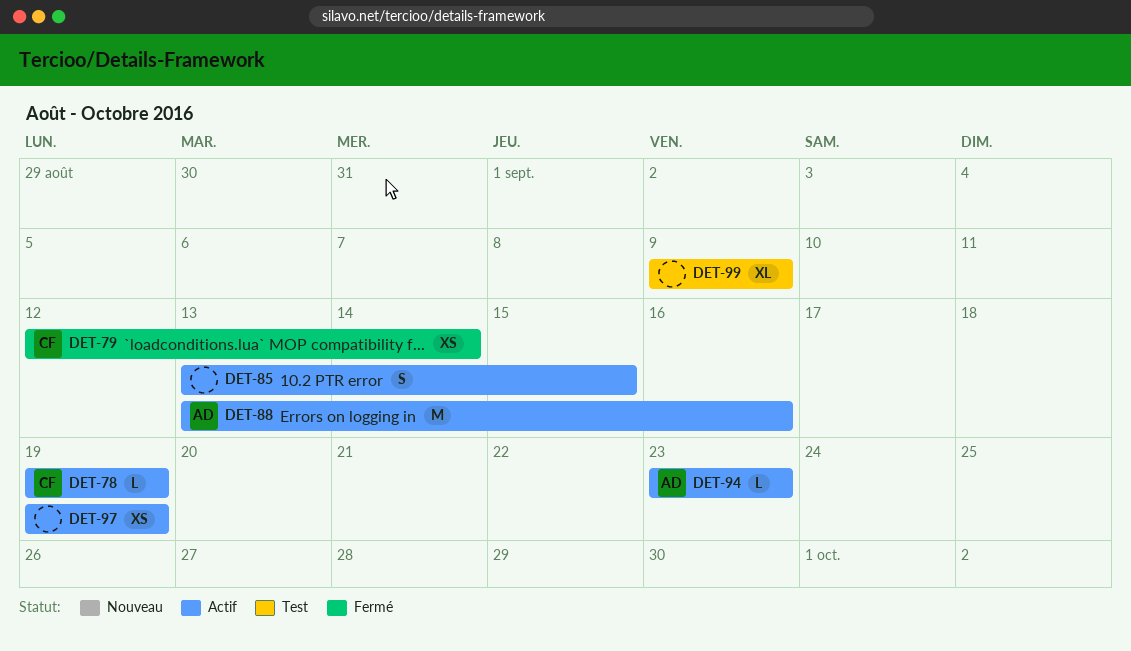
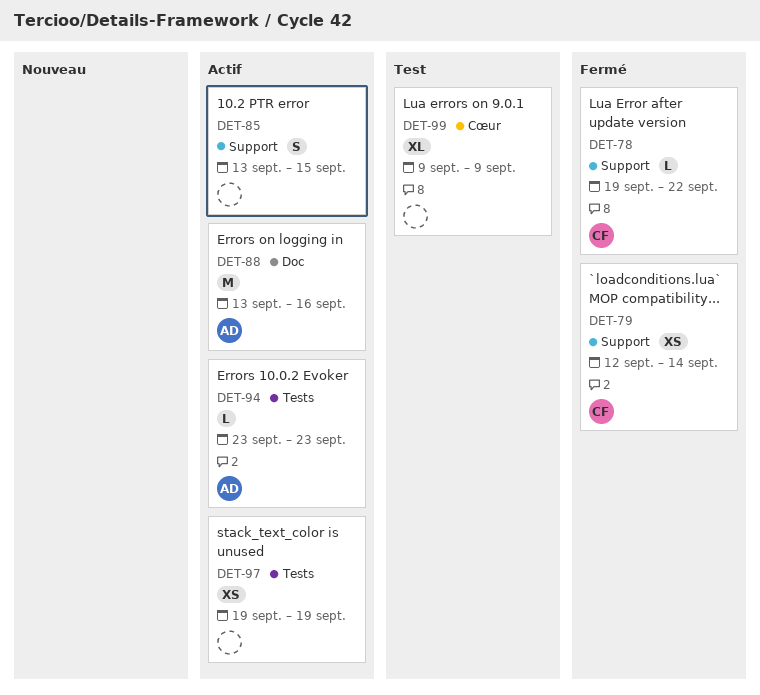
DET-78, status: Actif -> Fermé
DET-78, due: Sep 19 -> Sep 22

